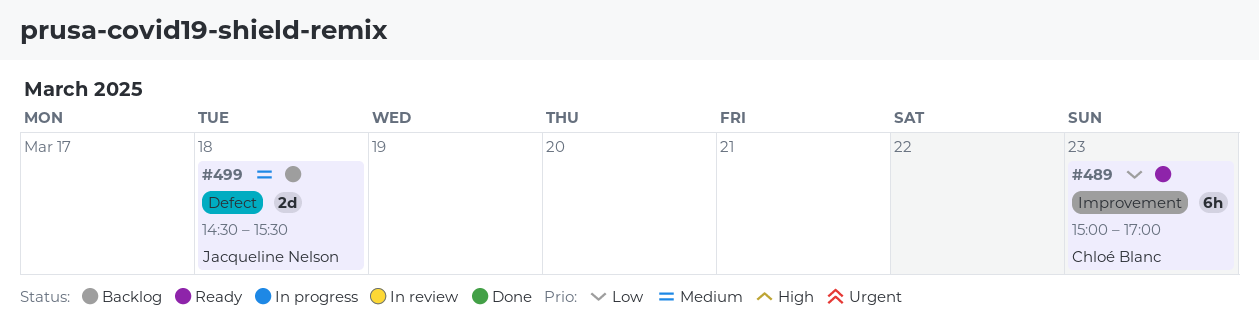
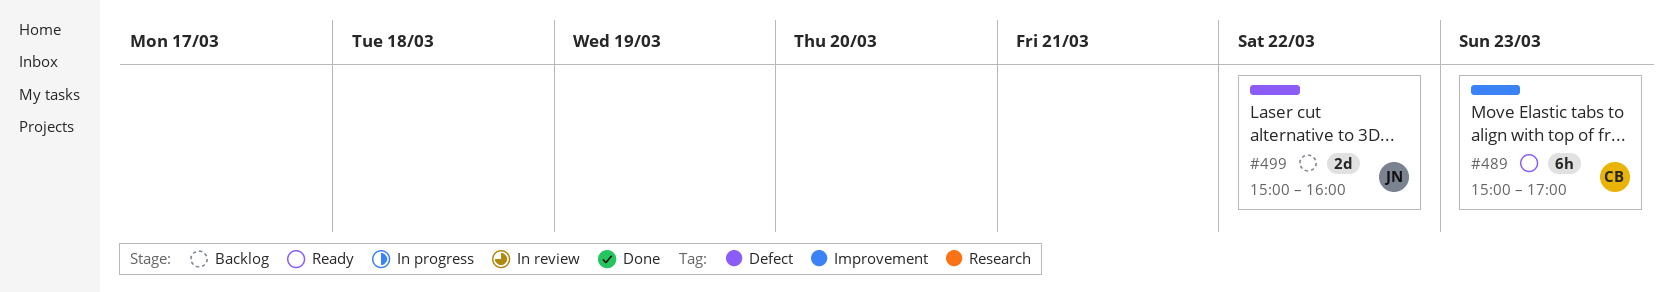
#499, day: Mar 18 -> Mar 22
#499, begins: 14:30 -> 15:00
#499, ends: 15:30 -> 16:00

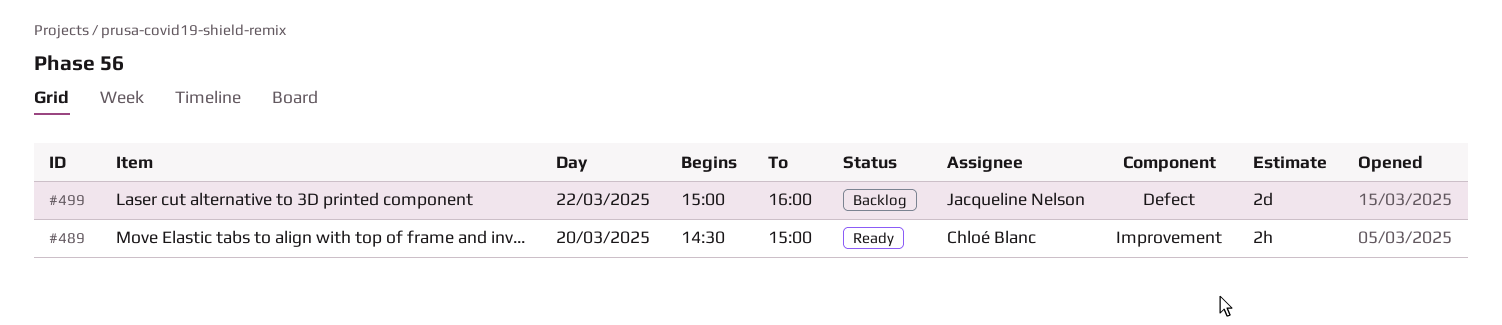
#489, estimate: 6h -> 2h
#489, day: Mar 23 -> Mar 20
#489, begins: 15:00 -> 14:30
#489, ends: 17:00 -> 15:00

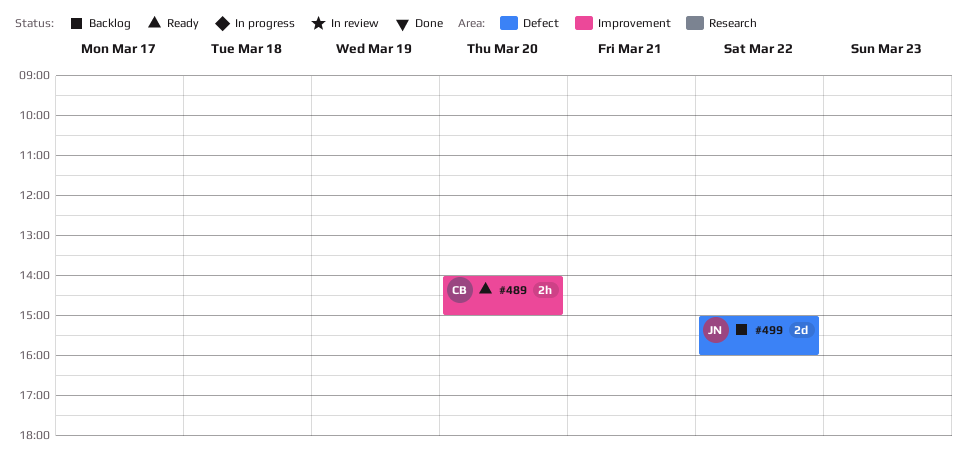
#489, begins: 14:30 -> 14:00

